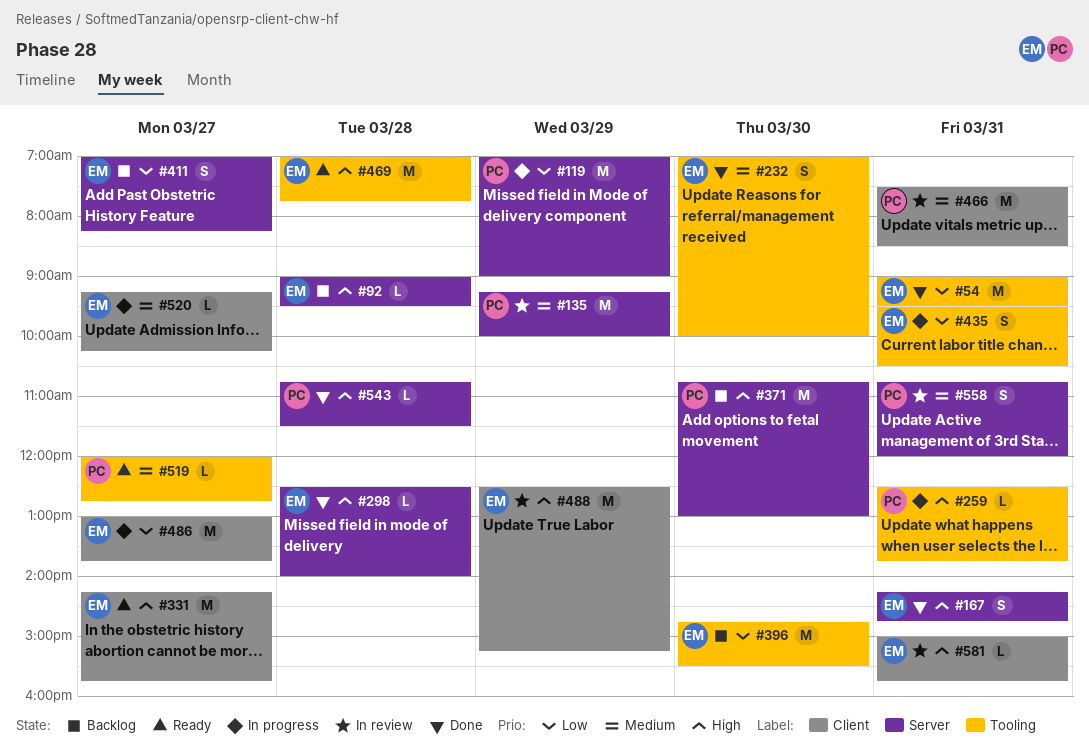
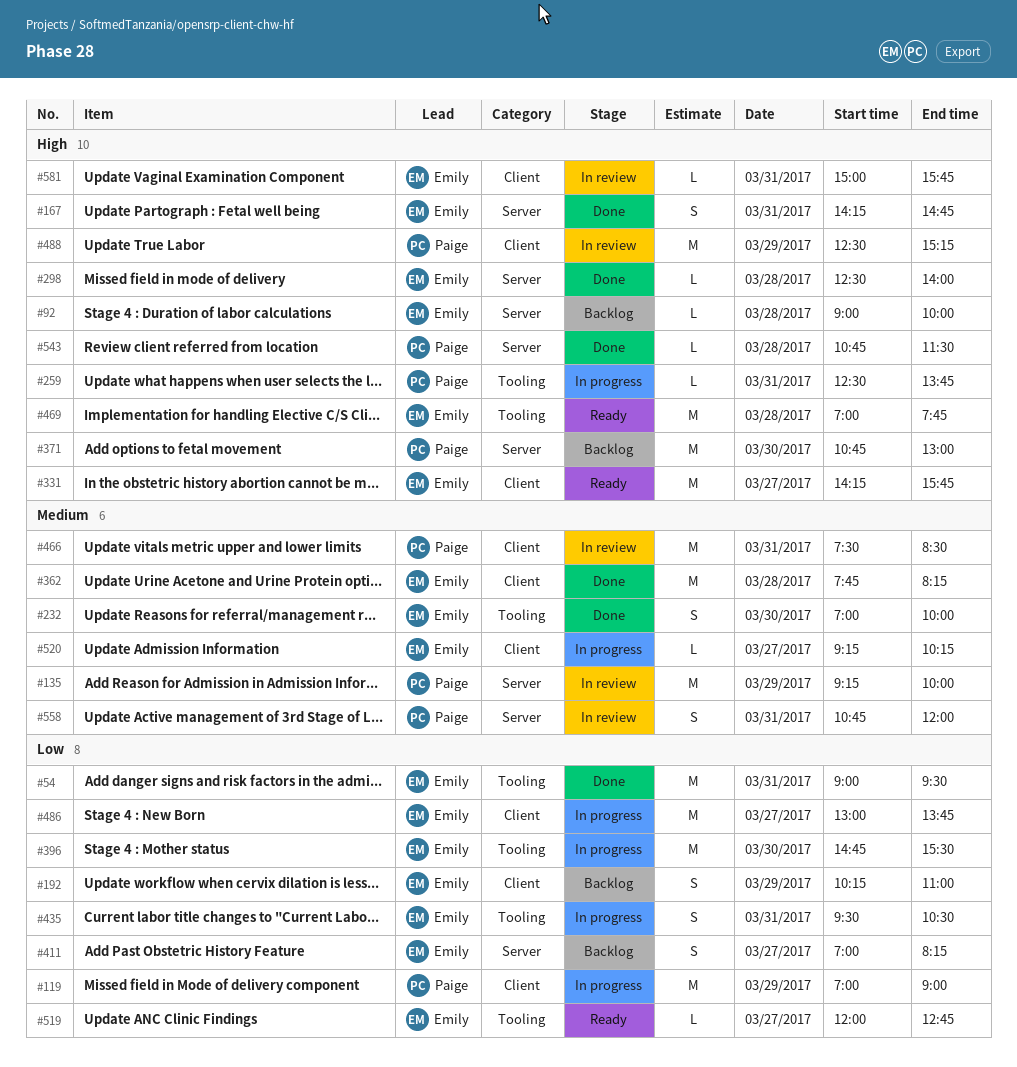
#92, ends: 09:30 -> 10:00
#119, label: Server -> Client
#192: none -> present
#362: none -> present
#396, status: Backlog -> In progress
#488, owner: Emily -> Paige
#519, owner: Paige -> Emily
#519, priority: Medium -> Low

